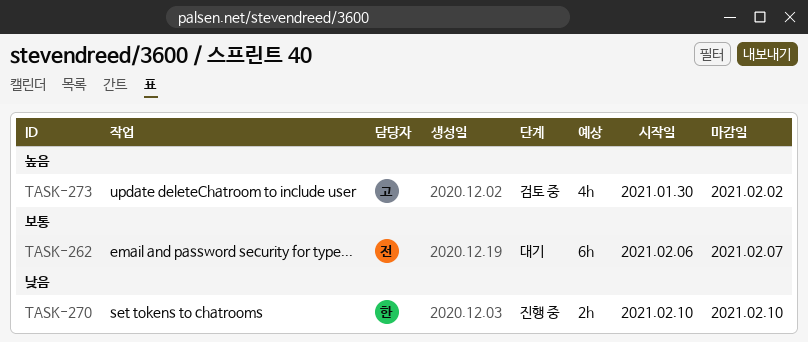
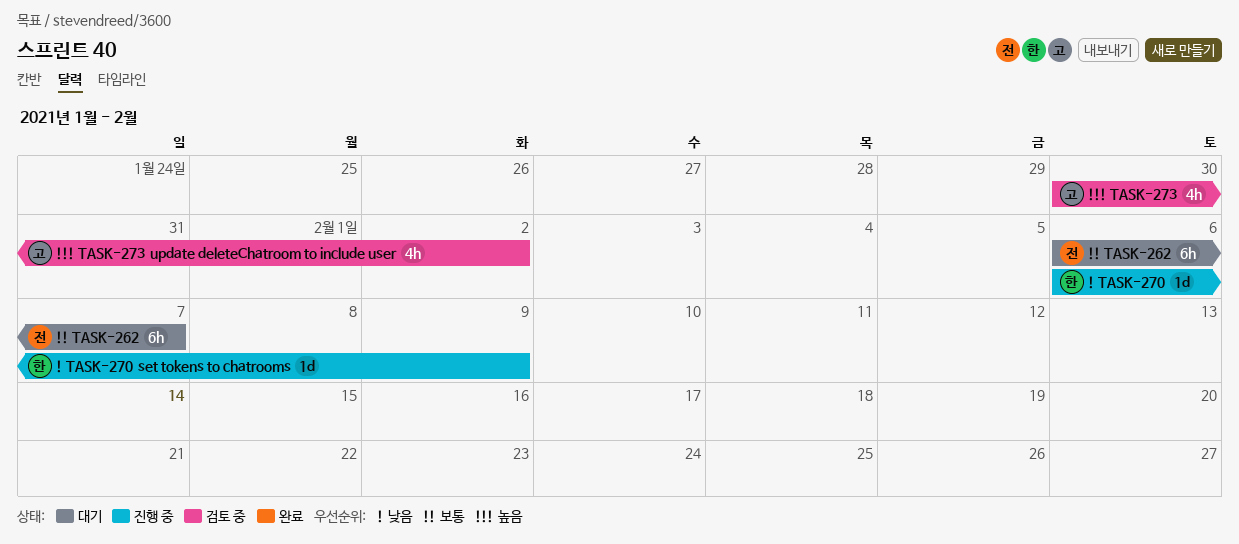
TASK-270, estimate: 2h -> 1d
TASK-270, start: Feb 10 -> Feb 6
TASK-270, due: Feb 10 -> Feb 9

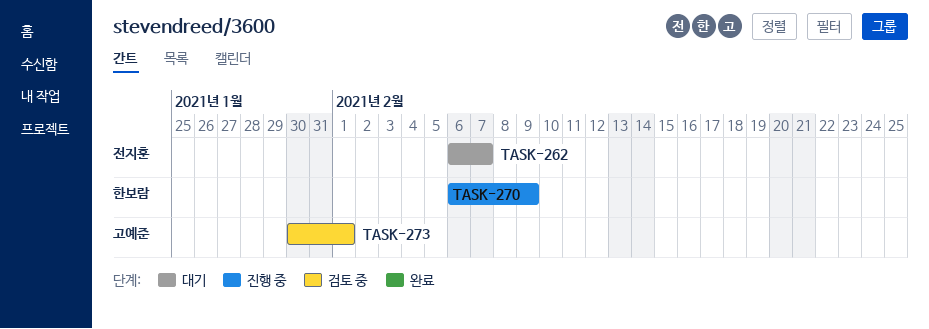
TASK-273, due: Feb 2 -> Feb 1

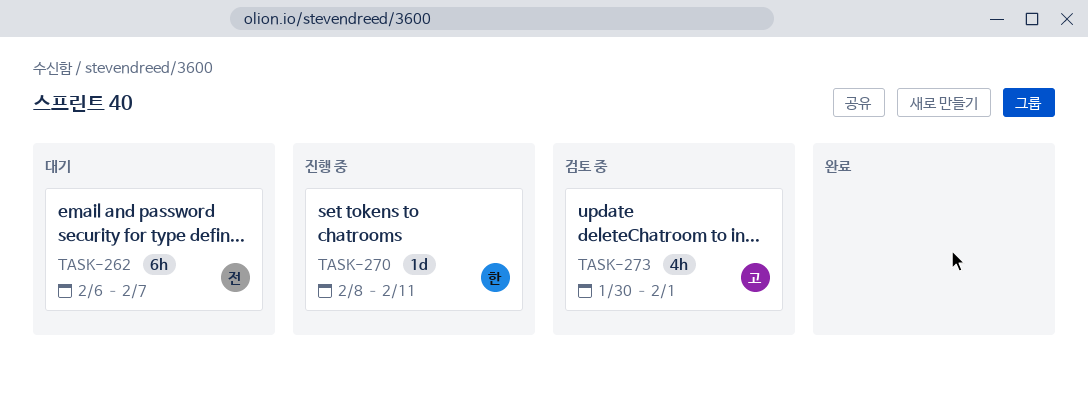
TASK-270, start: Feb 6 -> Feb 8
TASK-270, due: Feb 9 -> Feb 11

